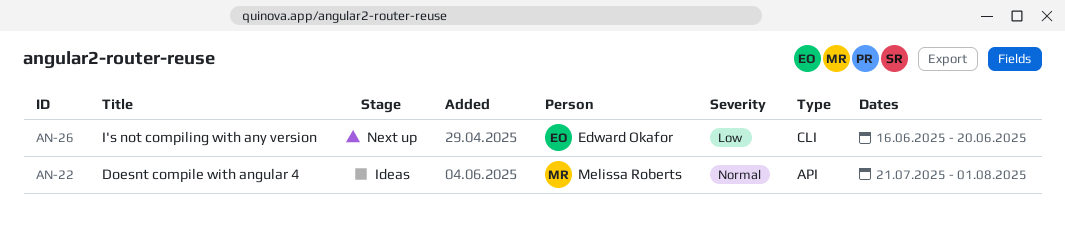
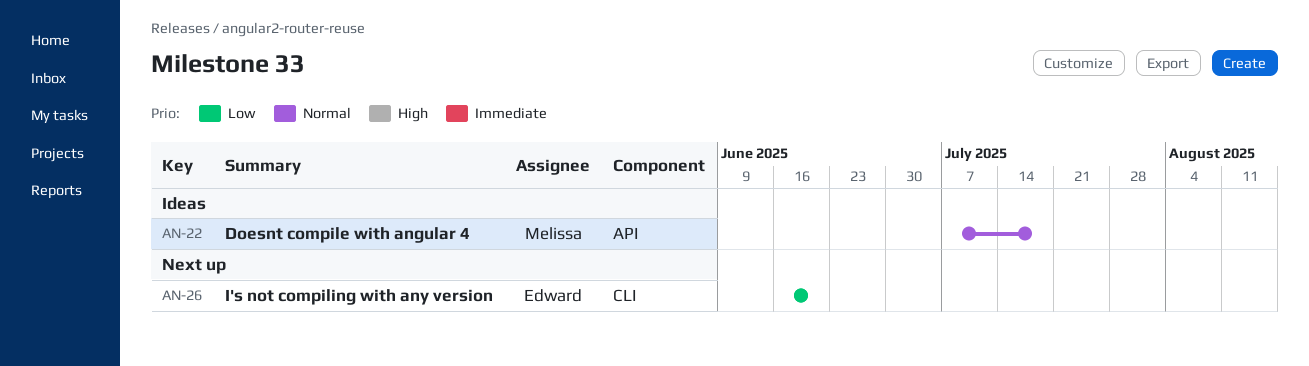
AN-22, start: Jul 21 -> Jul 7
AN-22, due: Aug 1 -> Jul 18

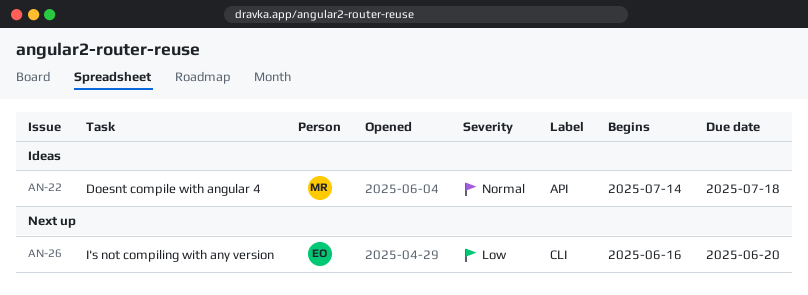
AN-22, start: Jul 7 -> Jul 14

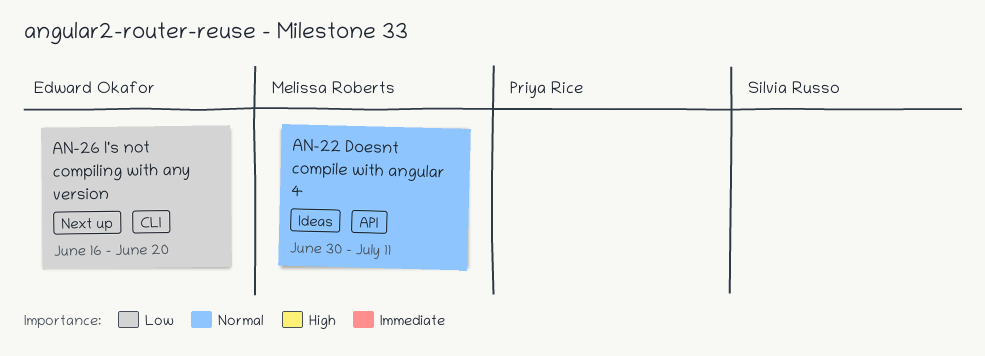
AN-22, start: Jul 14 -> Jun 30
AN-22, due: Jul 18 -> Jul 11

